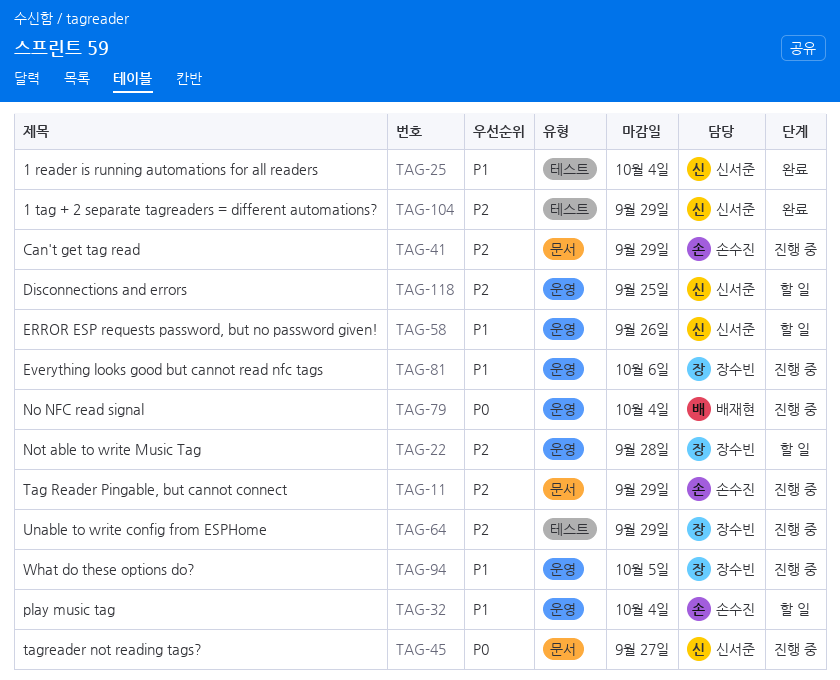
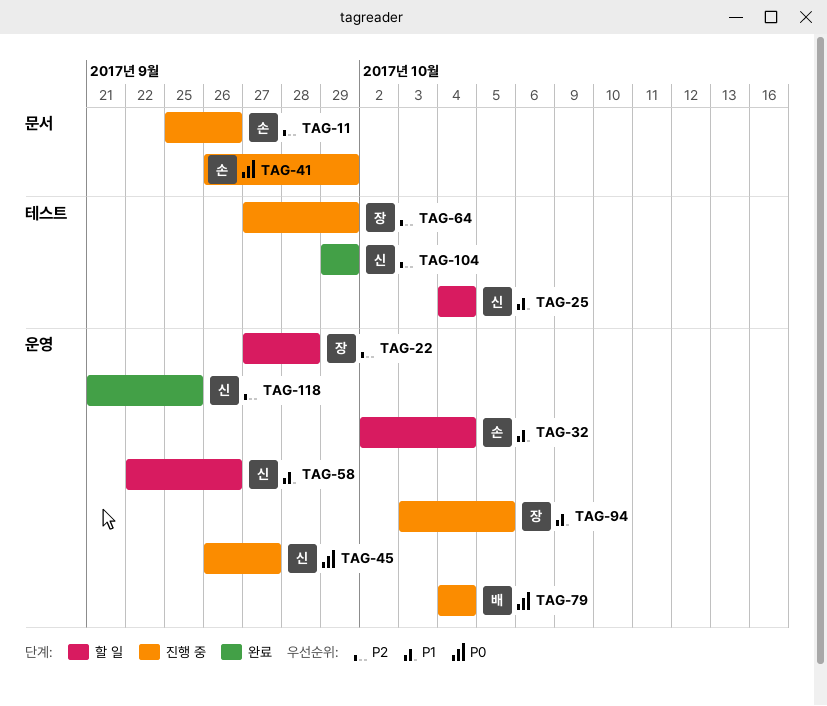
TAG-11, due: Sep 29 -> Sep 26
TAG-25, status: 완료 -> 할 일
TAG-41, priority: P2 -> P0
TAG-45, label: 문서 -> 운영
TAG-81: present -> none
TAG-118, status: 할 일 -> 완료

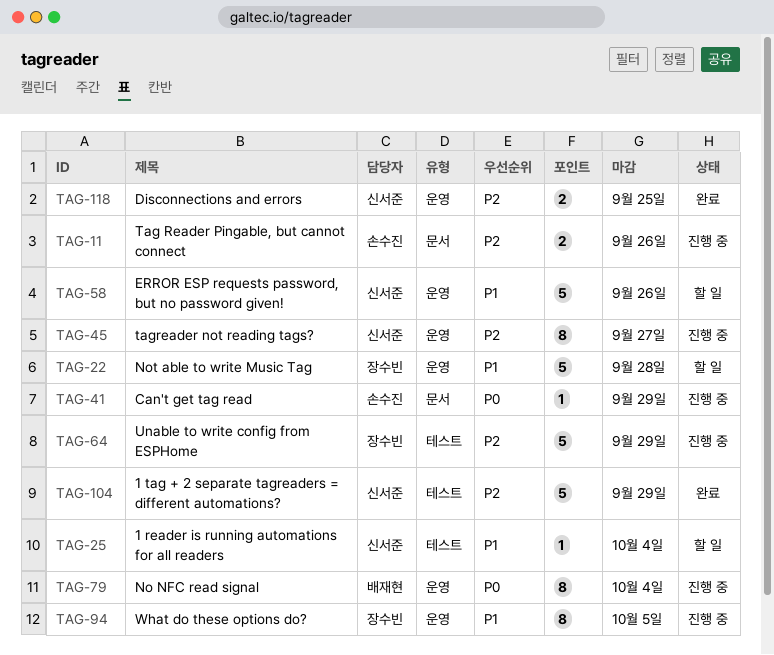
TAG-22, priority: P2 -> P1
TAG-32: present -> none
TAG-45, priority: P0 -> P2

